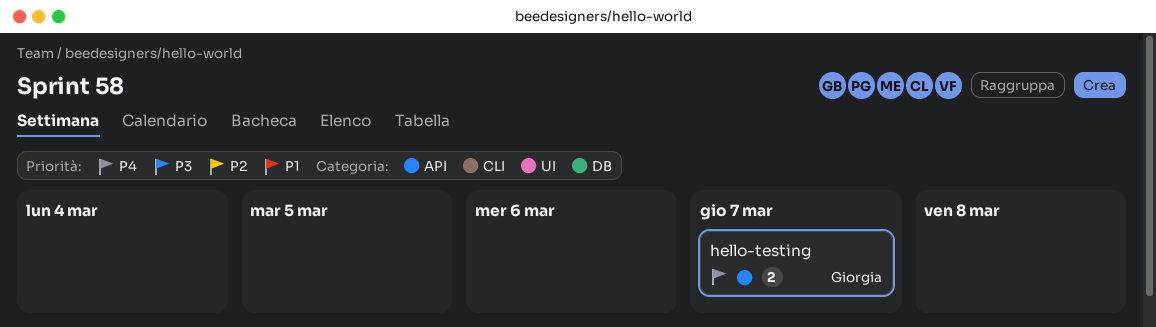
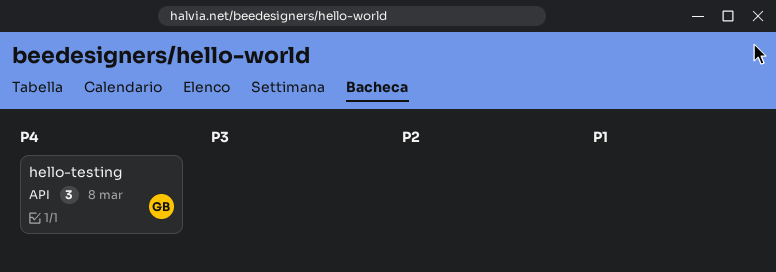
hello-testing, estimate: 2 -> 3
hello-testing, due: Mar 7 -> Mar 8

